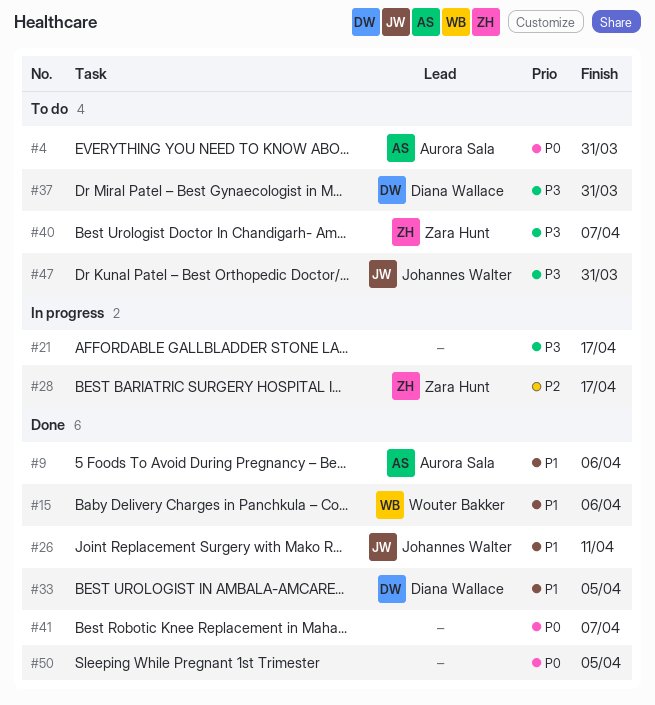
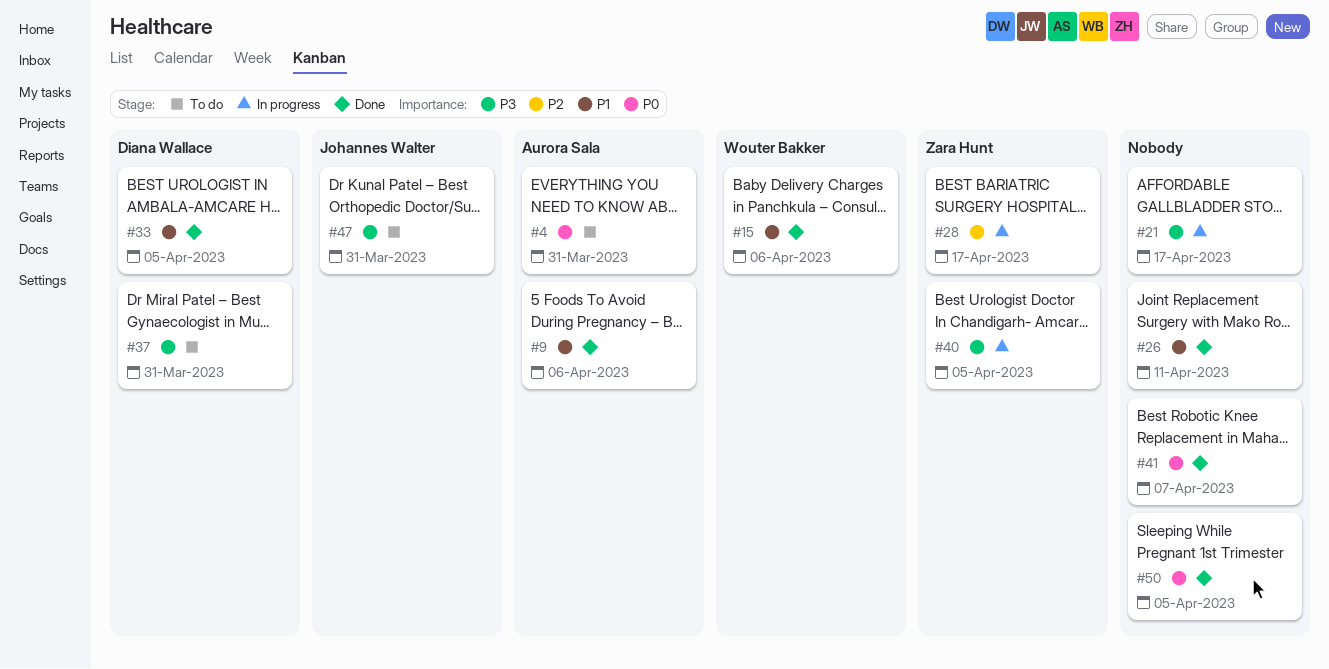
#26, owner: Johannes Walter -> none
#40, status: To do -> In progress
#40, due: Apr 7 -> Apr 5

